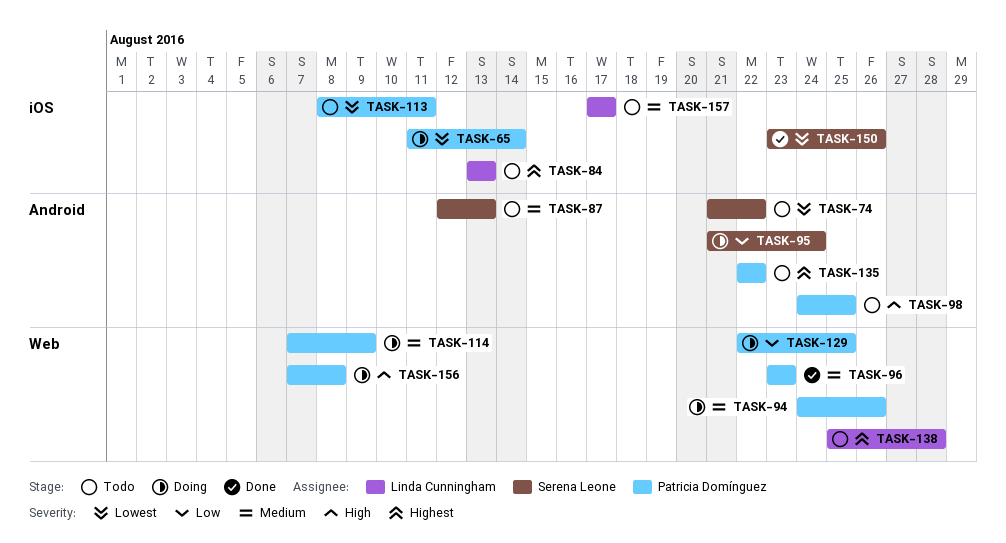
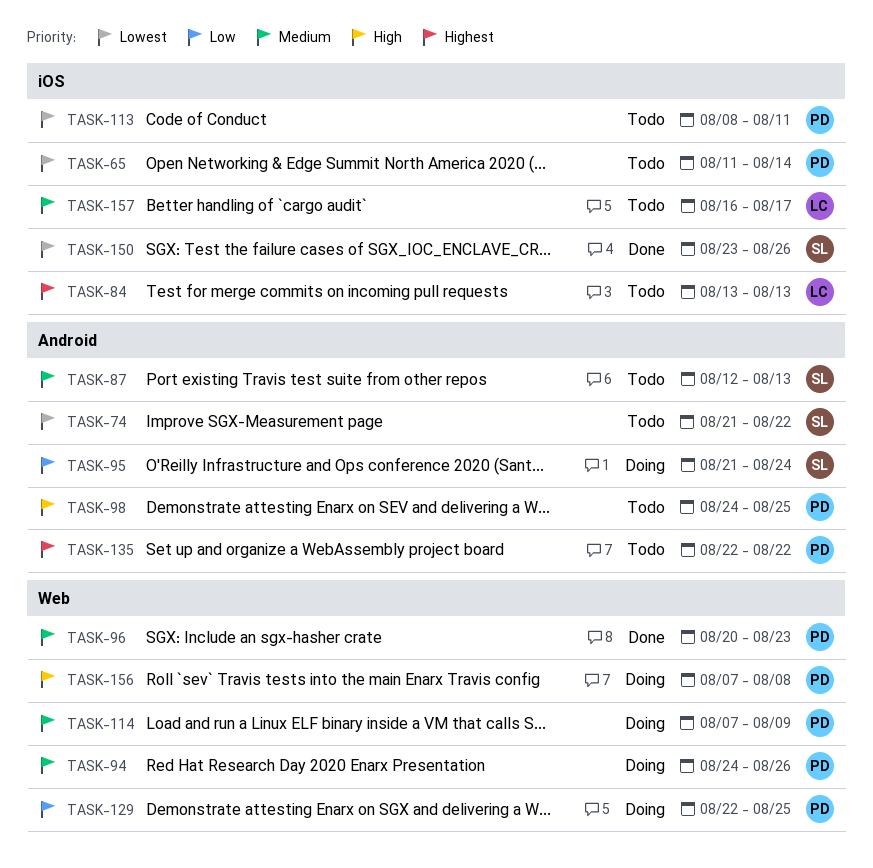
TASK-65, status: Doing -> Todo
TASK-96, start: Aug 23 -> Aug 20
TASK-138: present -> none
TASK-157, start: Aug 17 -> Aug 16

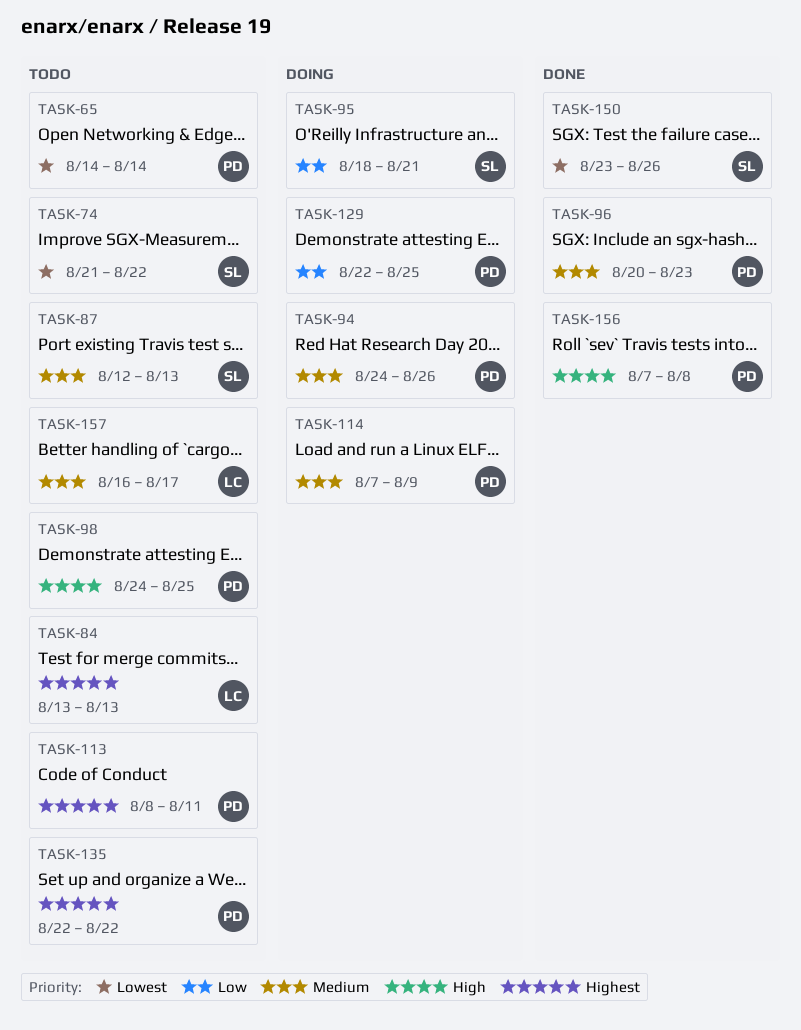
TASK-65, start: Aug 11 -> Aug 14
TASK-95, start: Aug 21 -> Aug 18
TASK-95, due: Aug 24 -> Aug 21
TASK-113, priority: Lowest -> Highest
TASK-156, status: Doing -> Done

